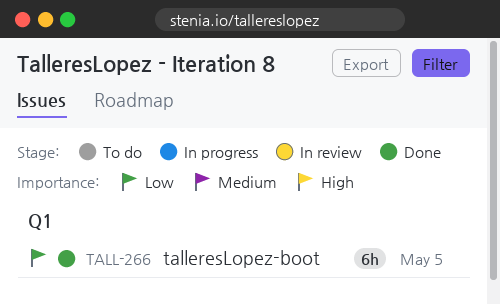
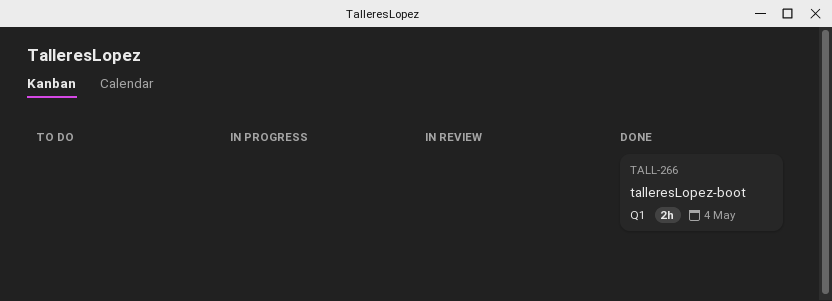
TALL-266, estimate: 6h -> 2h
TALL-266, due: May 5 -> May 4

